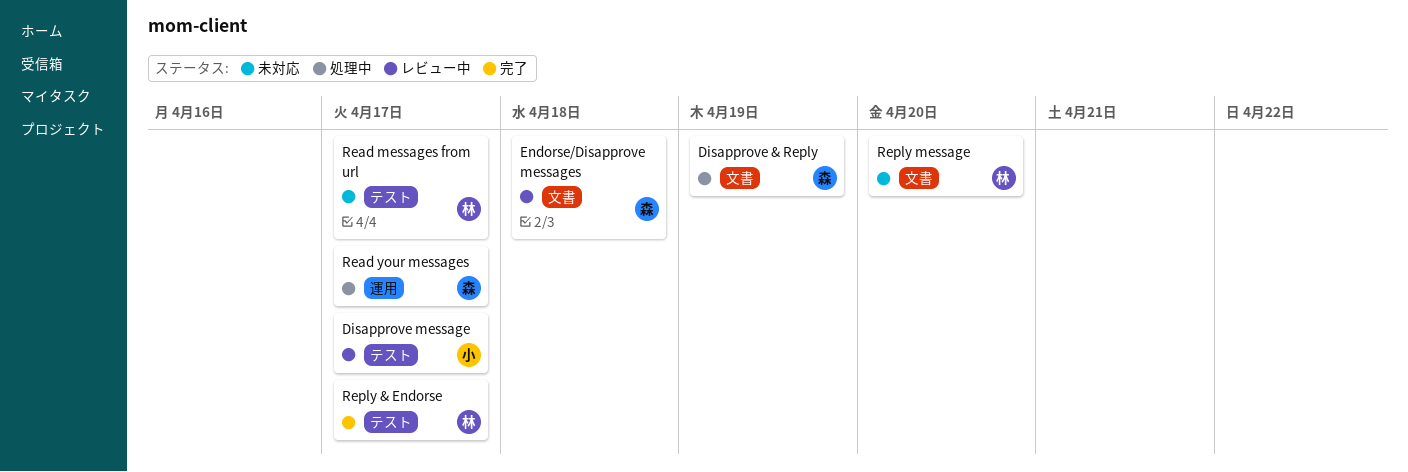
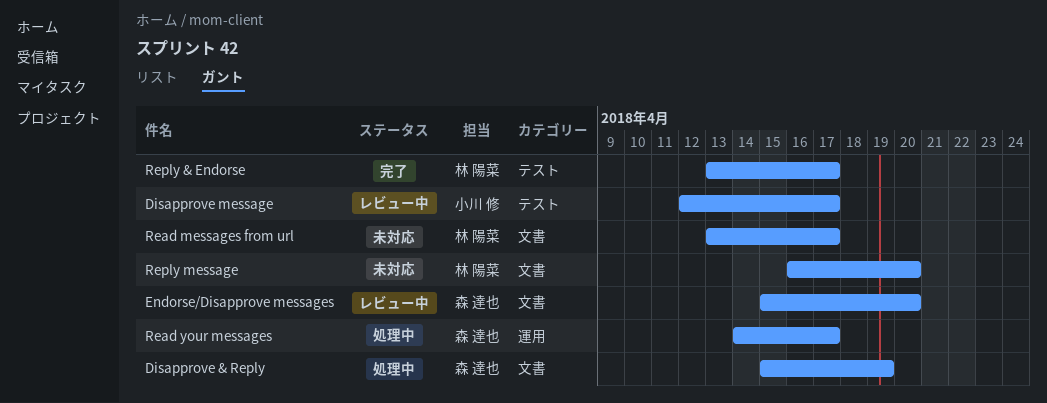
Endorse/Disapprove messages, due: Apr 18 -> Apr 20
Read messages from url, label: テスト -> 文書

